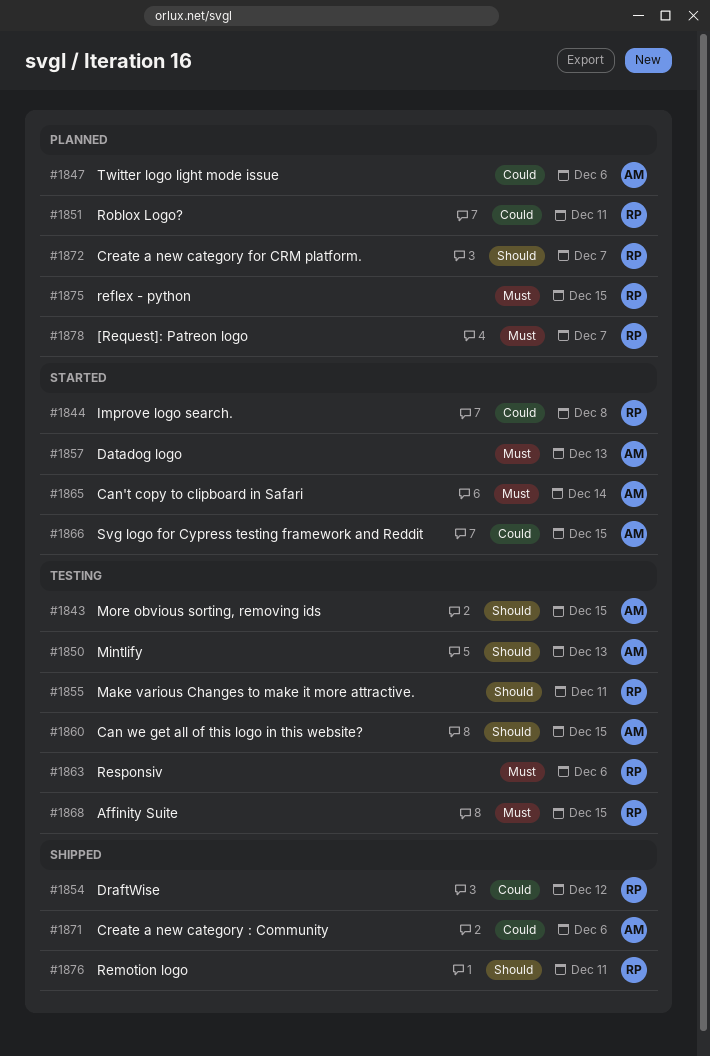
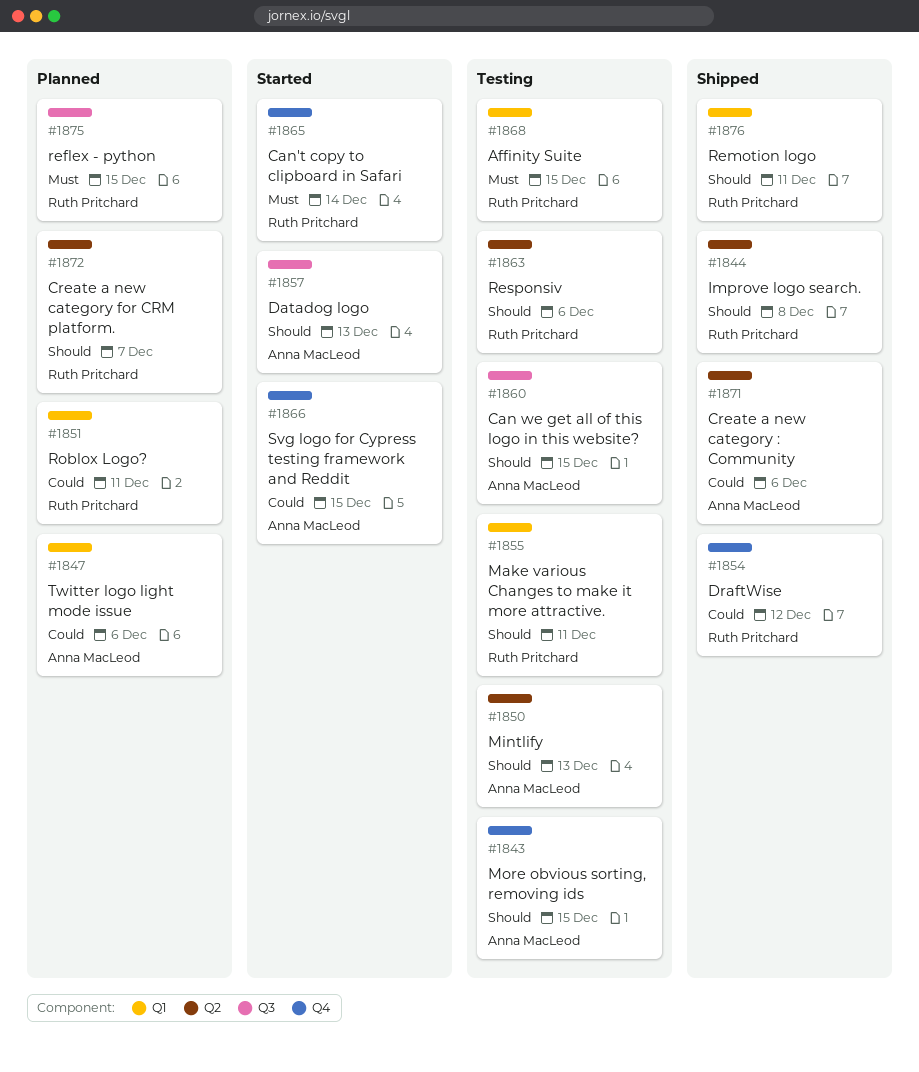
#1844, status: Started -> Shipped
#1844, priority: Could -> Should
#1857, priority: Must -> Should
#1863, priority: Must -> Should
#1865, owner: Anna MacLeod -> Ruth Pritchard
#1878: present -> none

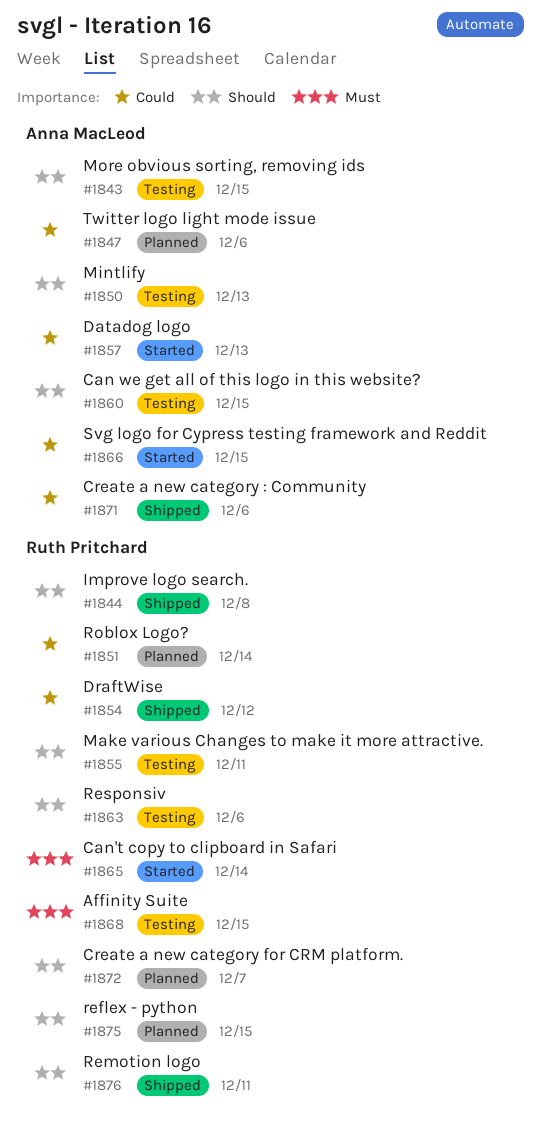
#1851, due: Dec 11 -> Dec 14
#1857, priority: Should -> Could
#1875, priority: Must -> Should

